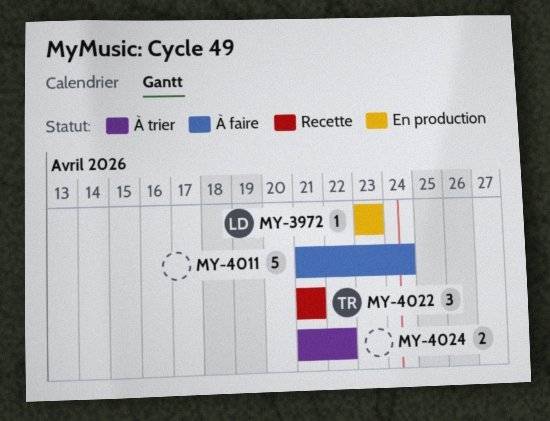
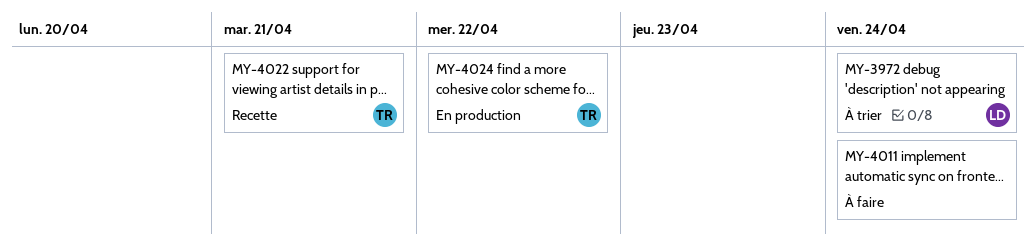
MY-3972, status: En production -> À trier
MY-3972, due: Apr 23 -> Apr 24
MY-4024, status: À trier -> En production
MY-4024, owner: none -> TR

